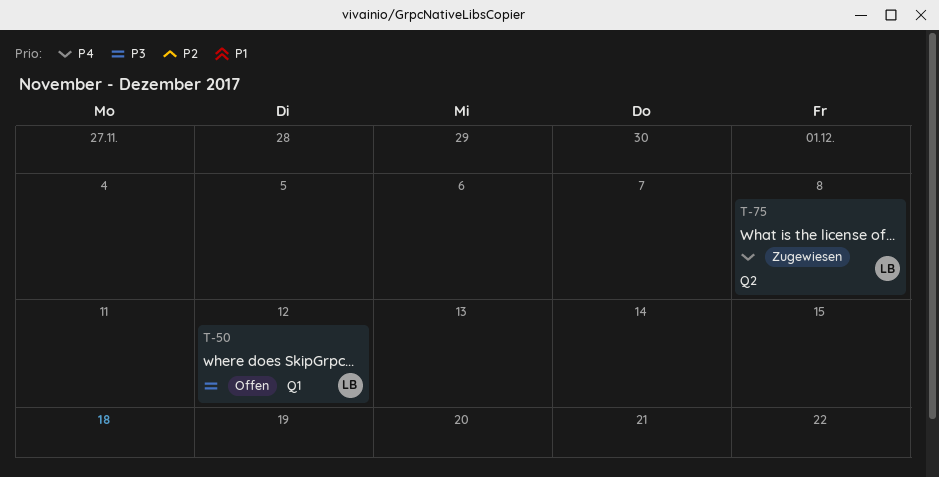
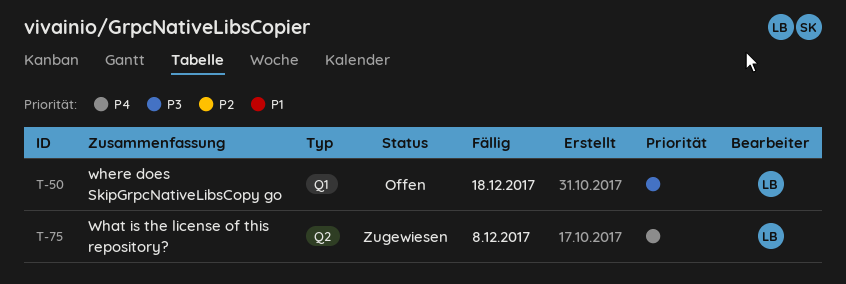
T-50, due: Dec 12 -> Dec 18

